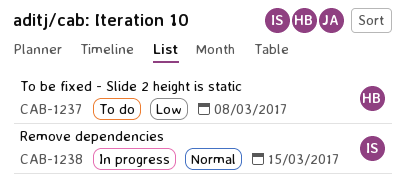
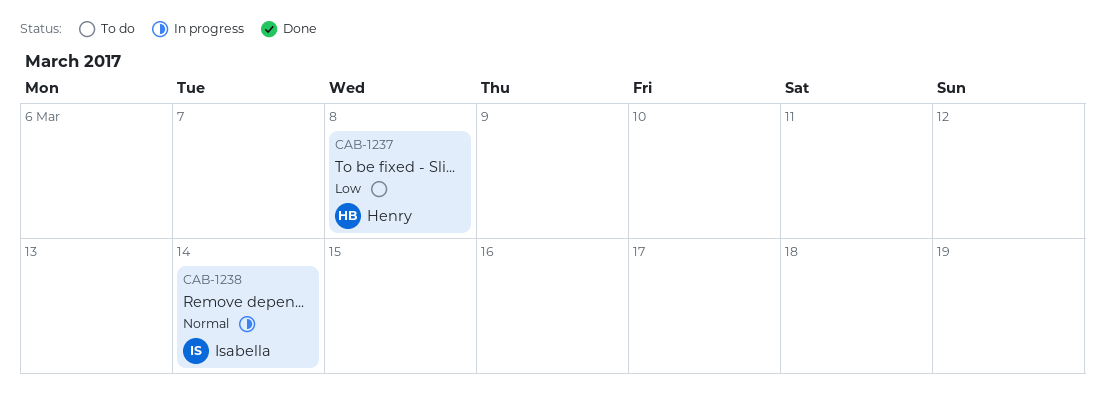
CAB-1238, due: Mar 15 -> Mar 14

